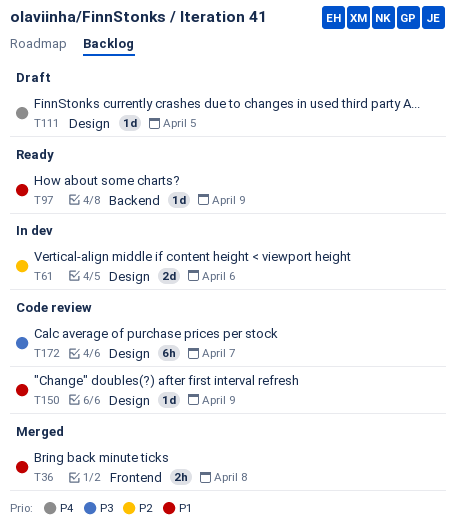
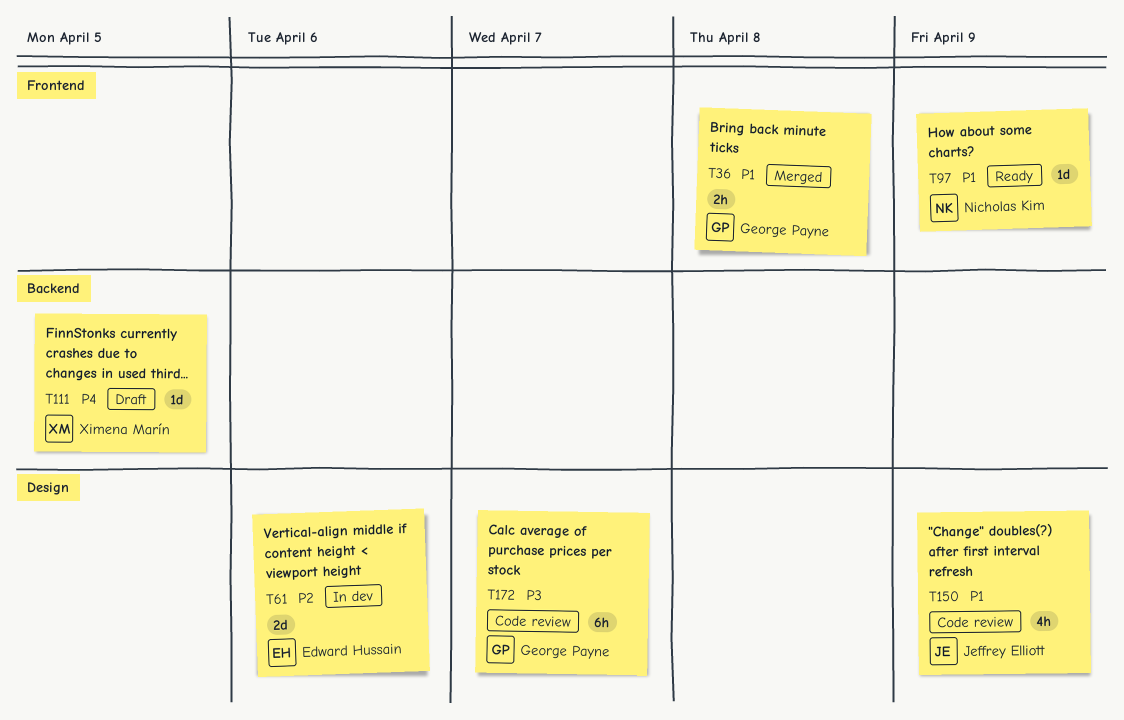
T97, label: Backend -> Frontend
T111, label: Design -> Backend
T150, estimate: 1d -> 4h

